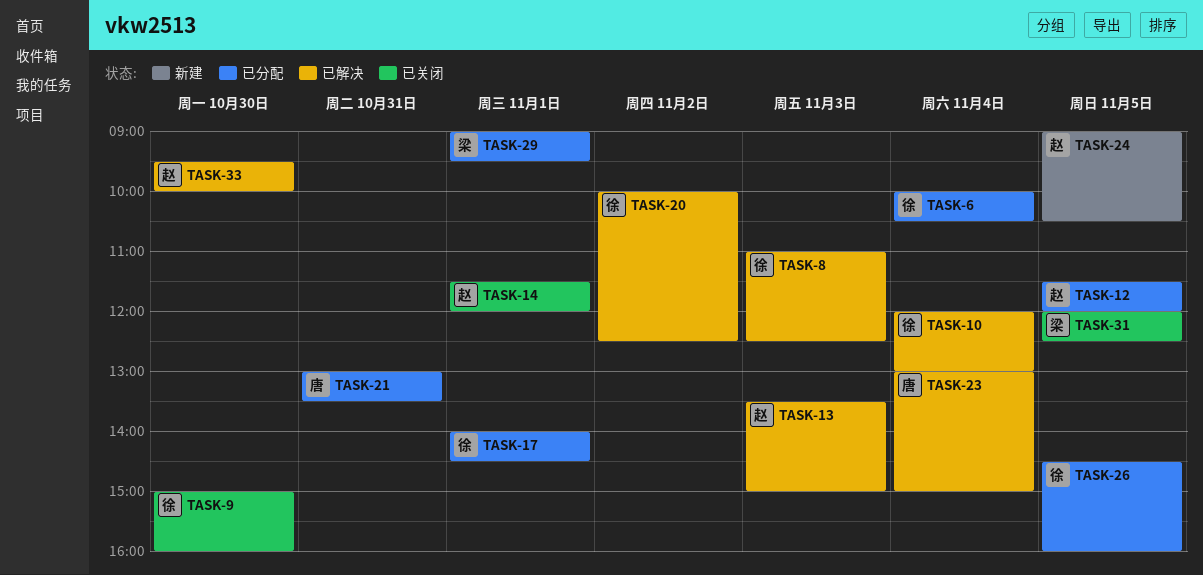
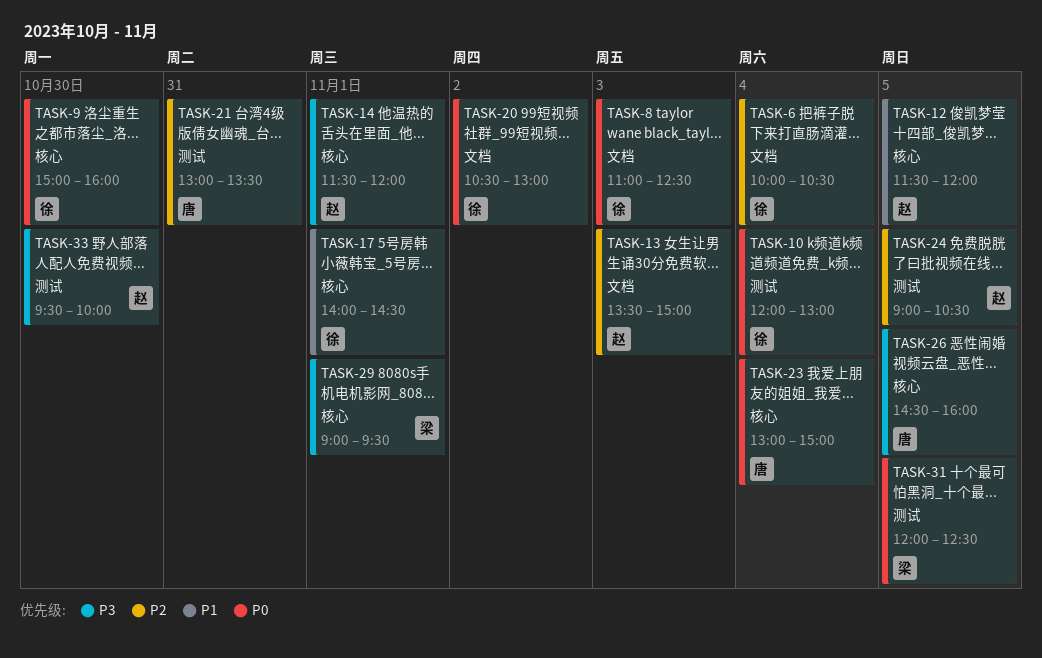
TASK-20, begins: 10:00 -> 10:30
TASK-20, ends: 12:30 -> 13:00
TASK-26, owner: 徐 -> 唐

